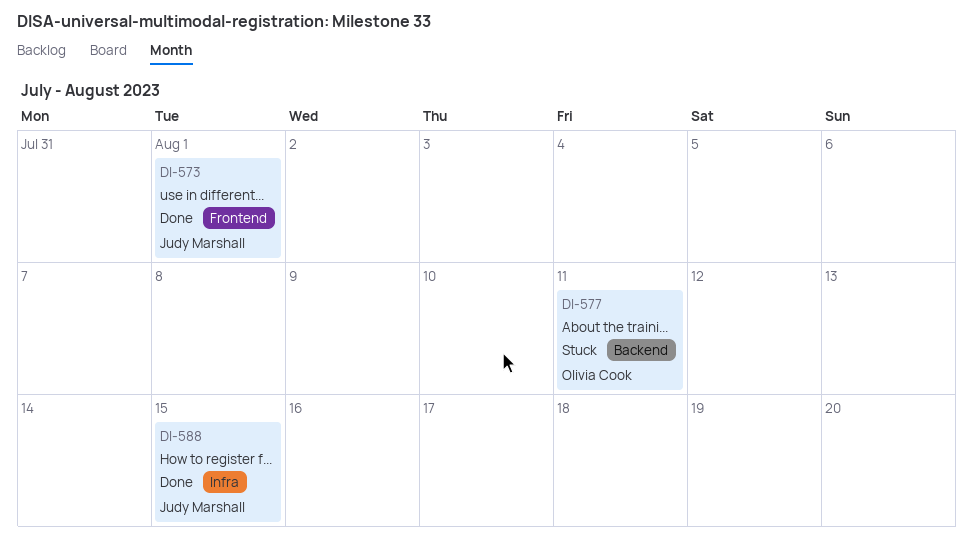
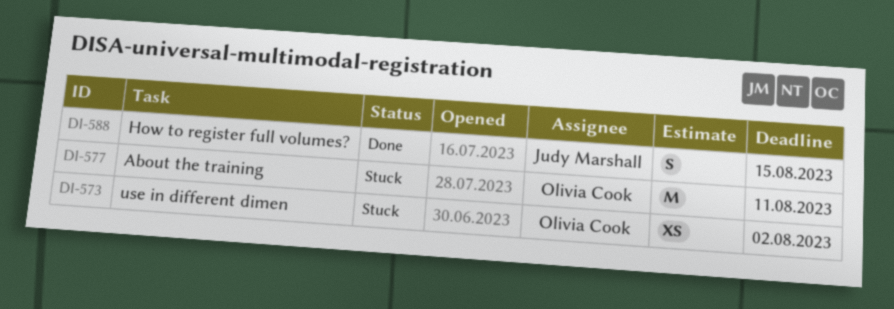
DI-573, status: Done -> Stuck
DI-573, owner: Judy Marshall -> Olivia Cook
DI-573, due: Aug 1 -> Aug 2

